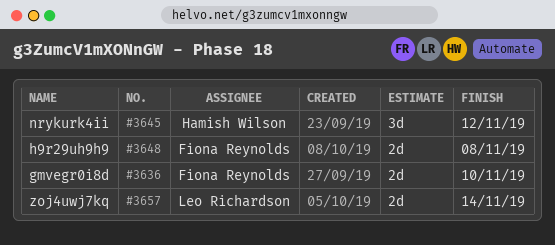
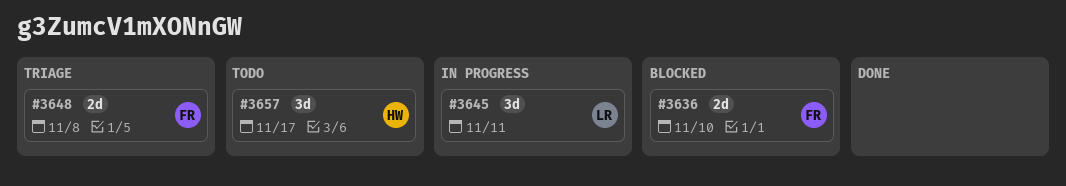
#3645, owner: Hamish Wilson -> Leo Richardson
#3645, due: Nov 12 -> Nov 11
#3657, owner: Leo Richardson -> Hamish Wilson
#3657, estimate: 2d -> 3d
#3657, due: Nov 14 -> Nov 17

